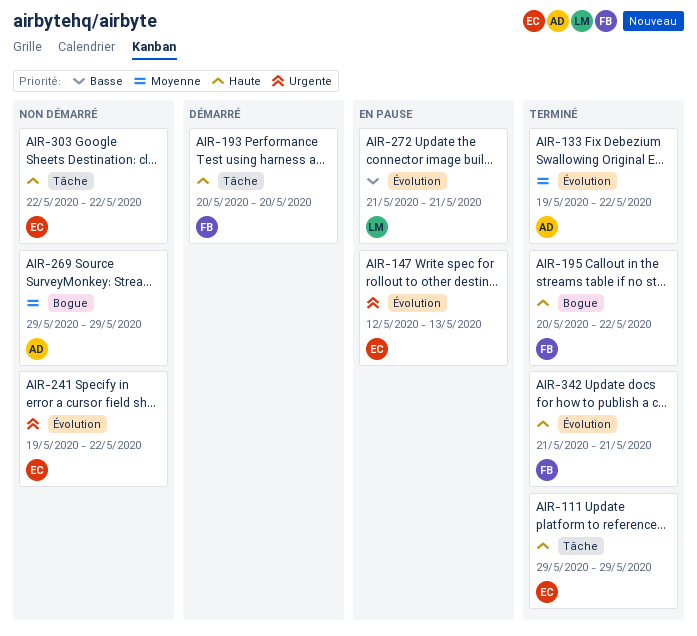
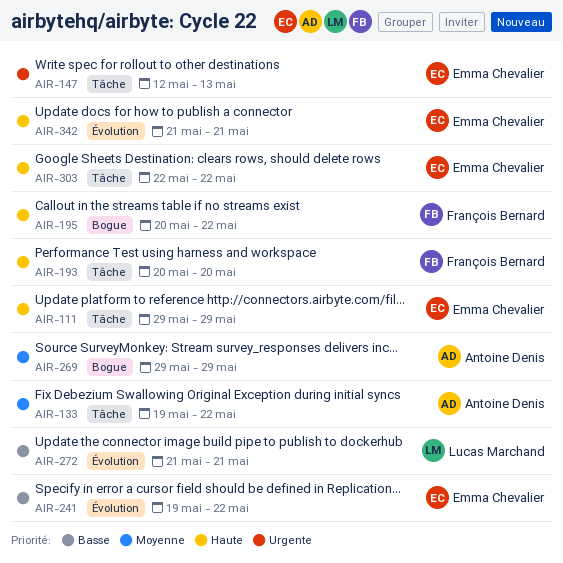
AIR-133, label: Évolution -> Tâche
AIR-147, label: Évolution -> Tâche
AIR-241, priority: Urgente -> Basse
AIR-342, owner: François Bernard -> Emma Chevalier

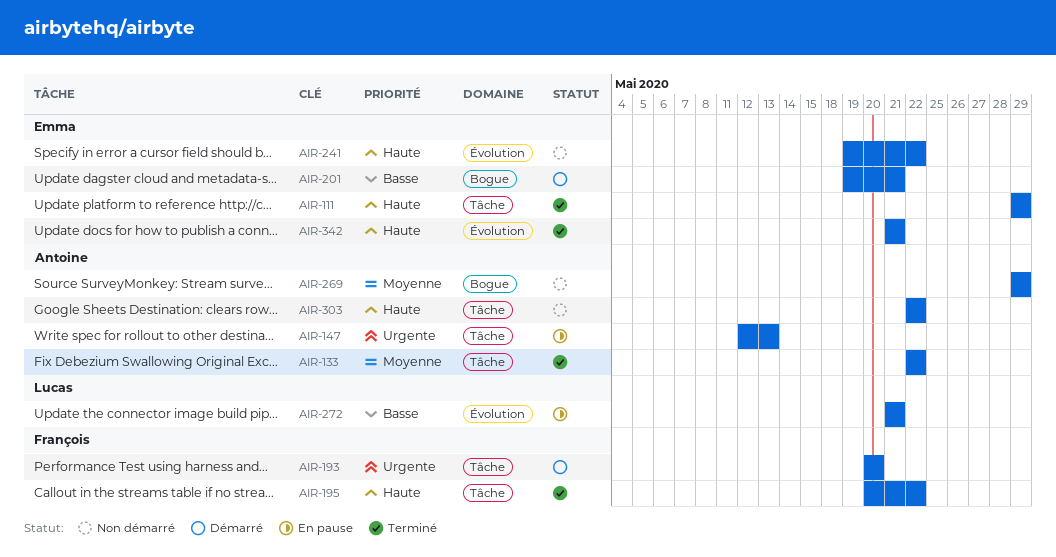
AIR-133, start: May 19 -> May 22
AIR-147, owner: Emma Chevalier -> Antoine Denis
AIR-193, priority: Haute -> Urgente
AIR-195, label: Bogue -> Tâche
AIR-201: none -> present
AIR-241, priority: Basse -> Haute
AIR-303, owner: Emma Chevalier -> Antoine Denis

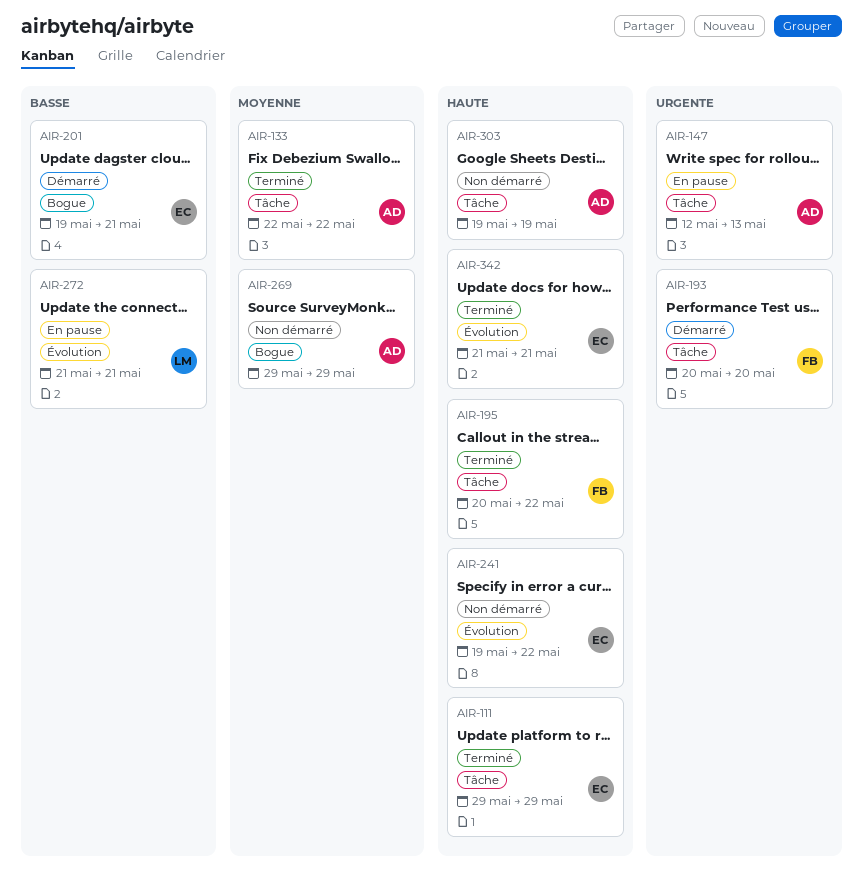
AIR-303, start: May 22 -> May 19
AIR-303, due: May 22 -> May 19

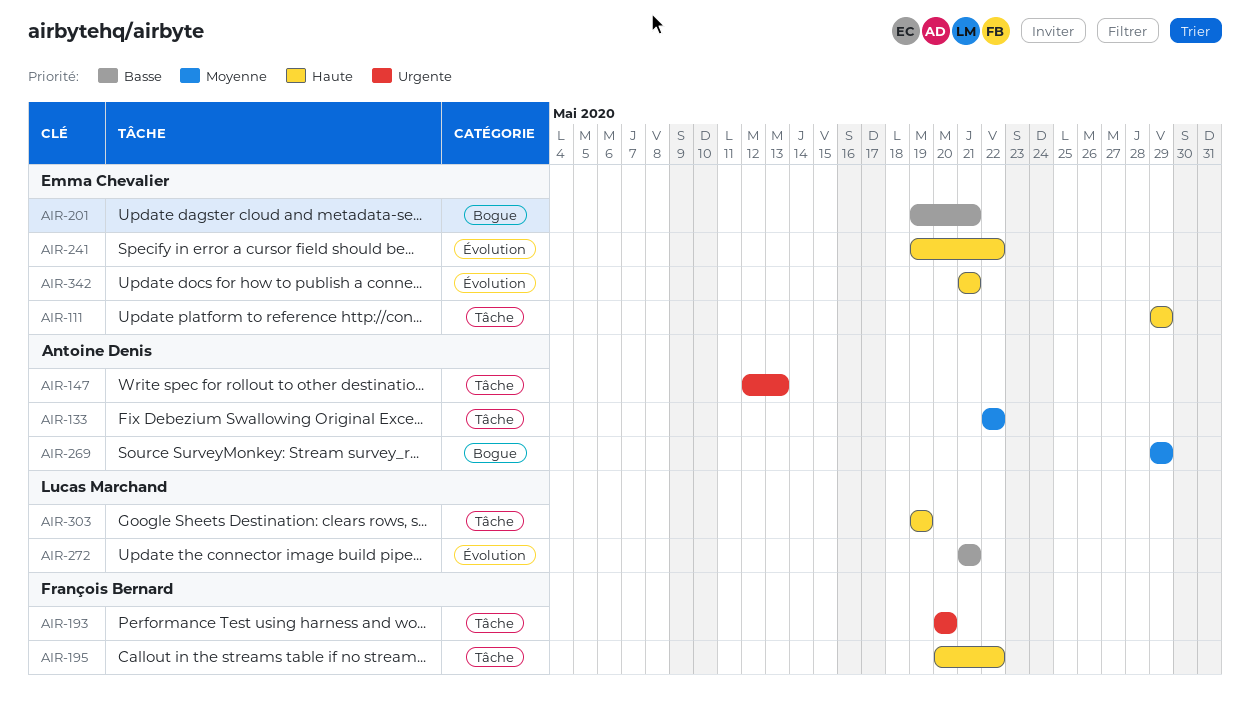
AIR-303, owner: Antoine Denis -> Lucas Marchand

